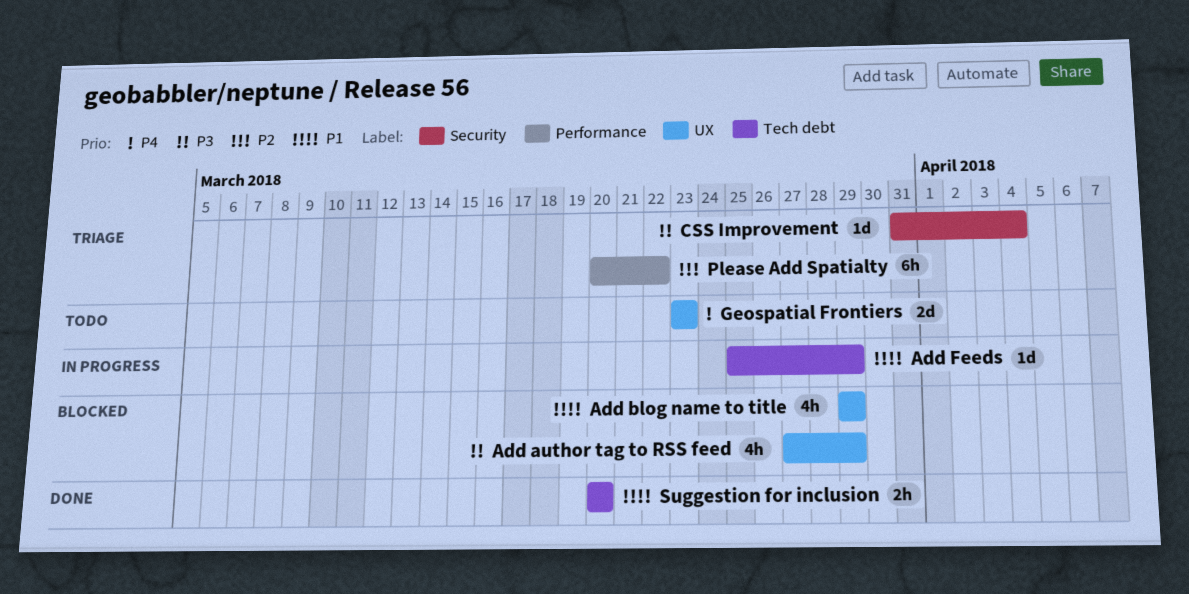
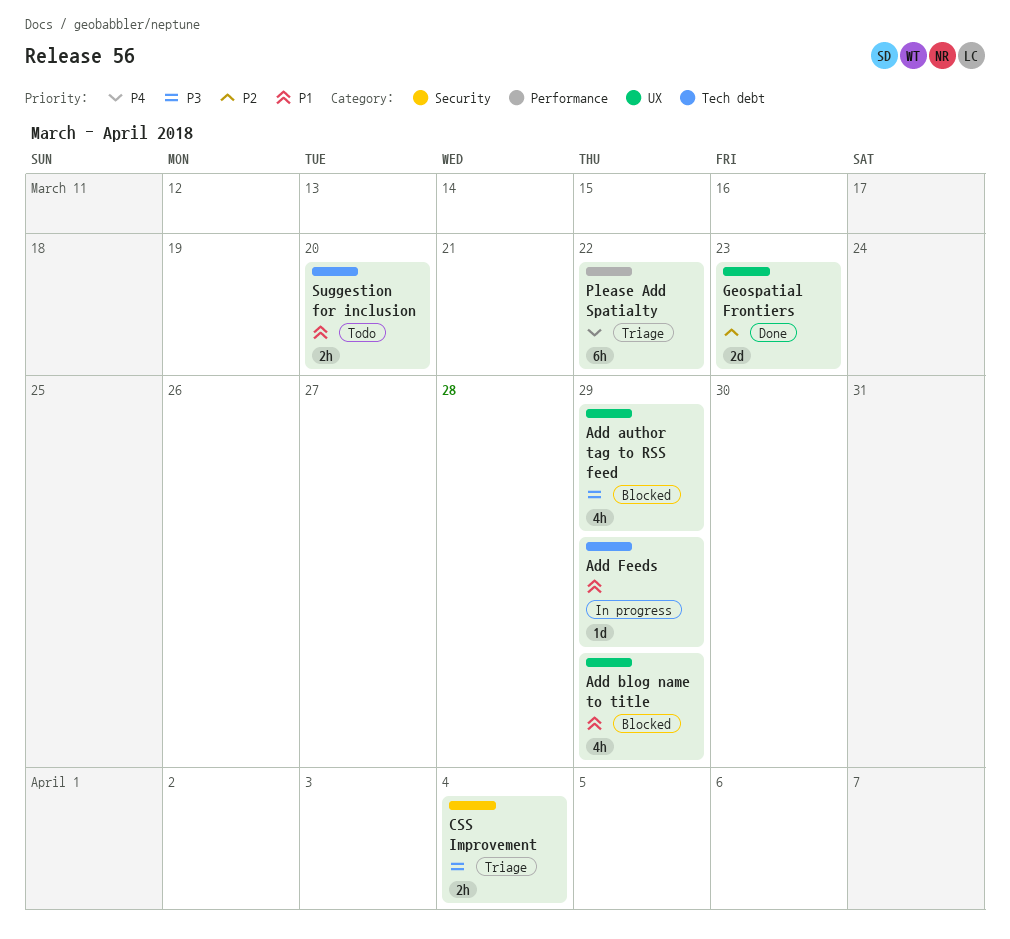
CSS Improvement, estimate: 1d -> 2h
Geospatial Frontiers, status: Todo -> Done
Geospatial Frontiers, priority: P4 -> P2
Please Add Spatialty, priority: P2 -> P4
Suggestion for inclusion, status: Done -> Todo

